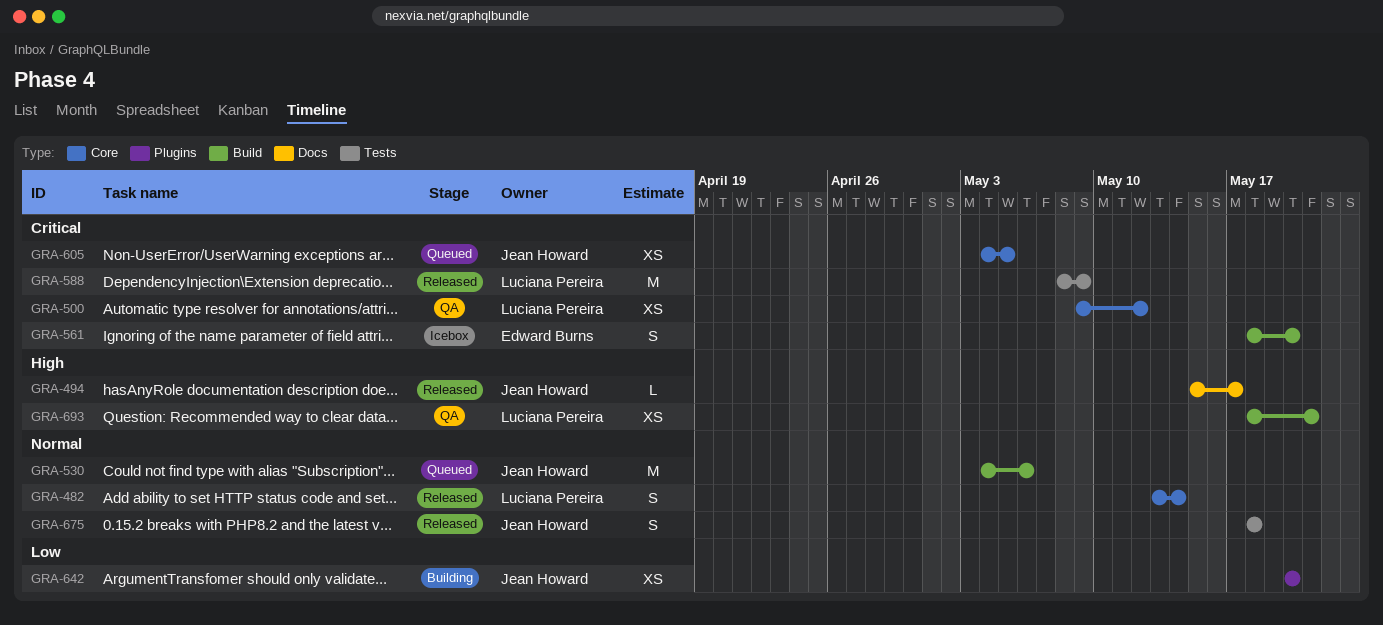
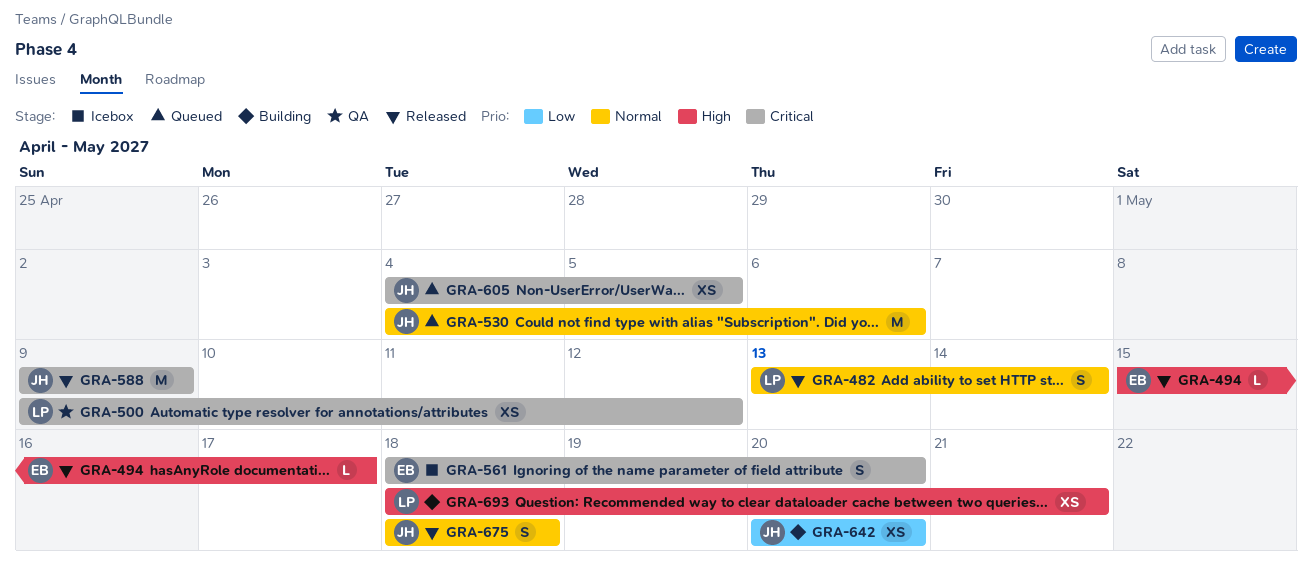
GRA-494, owner: Jean Howard -> Edward Burns
GRA-588, owner: Luciana Pereira -> Jean Howard
GRA-588, start: May 8 -> May 9
GRA-693, status: QA -> Building

